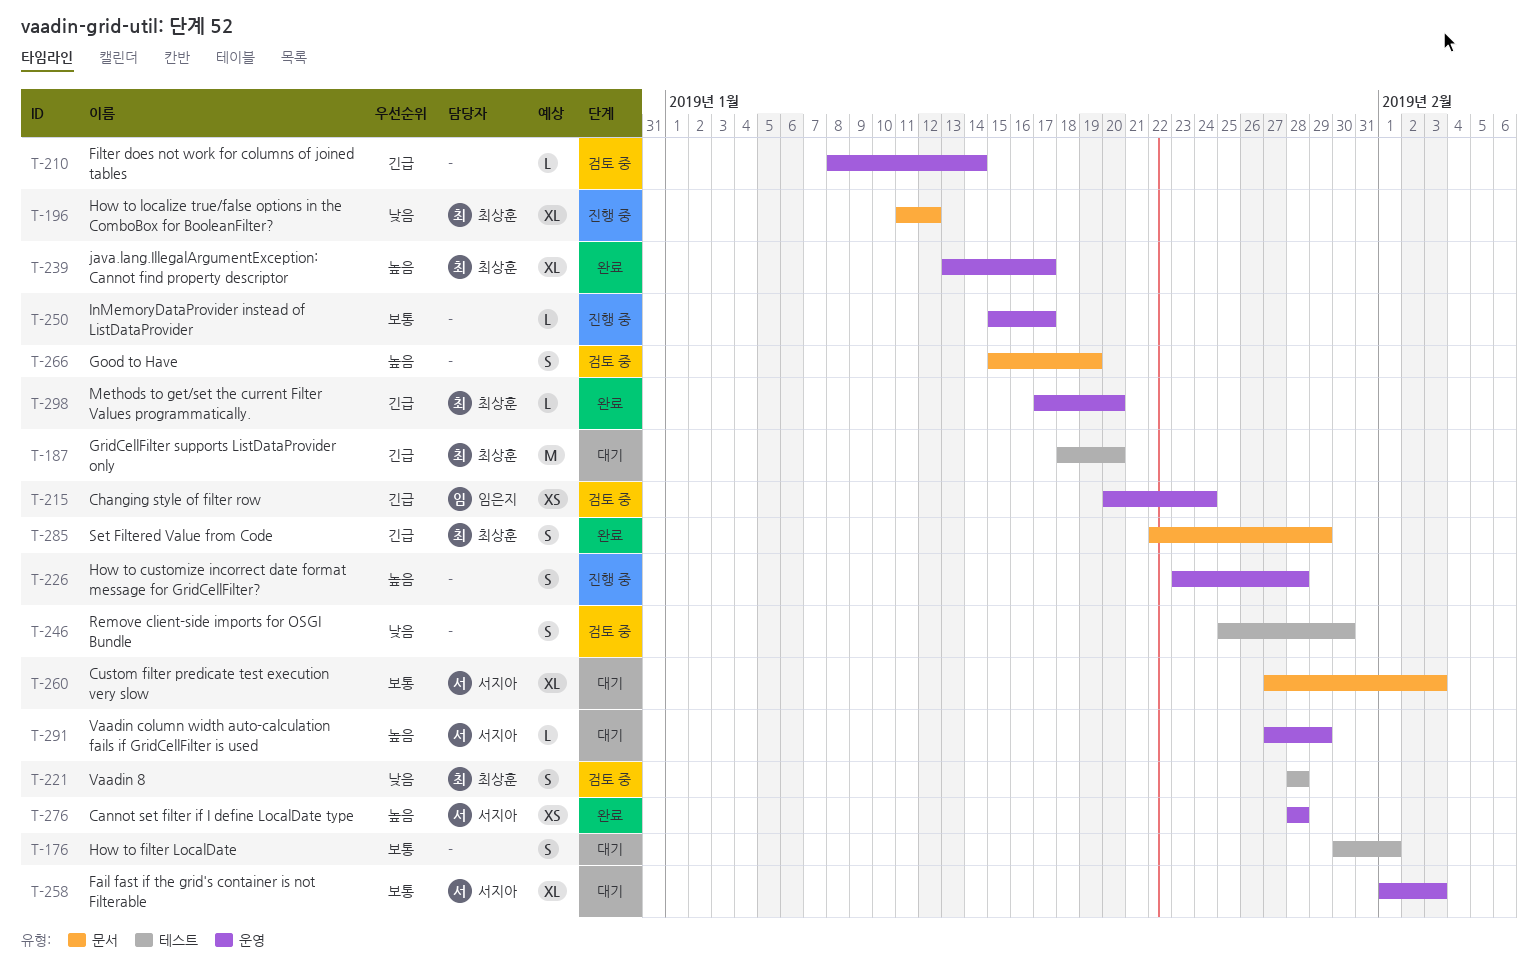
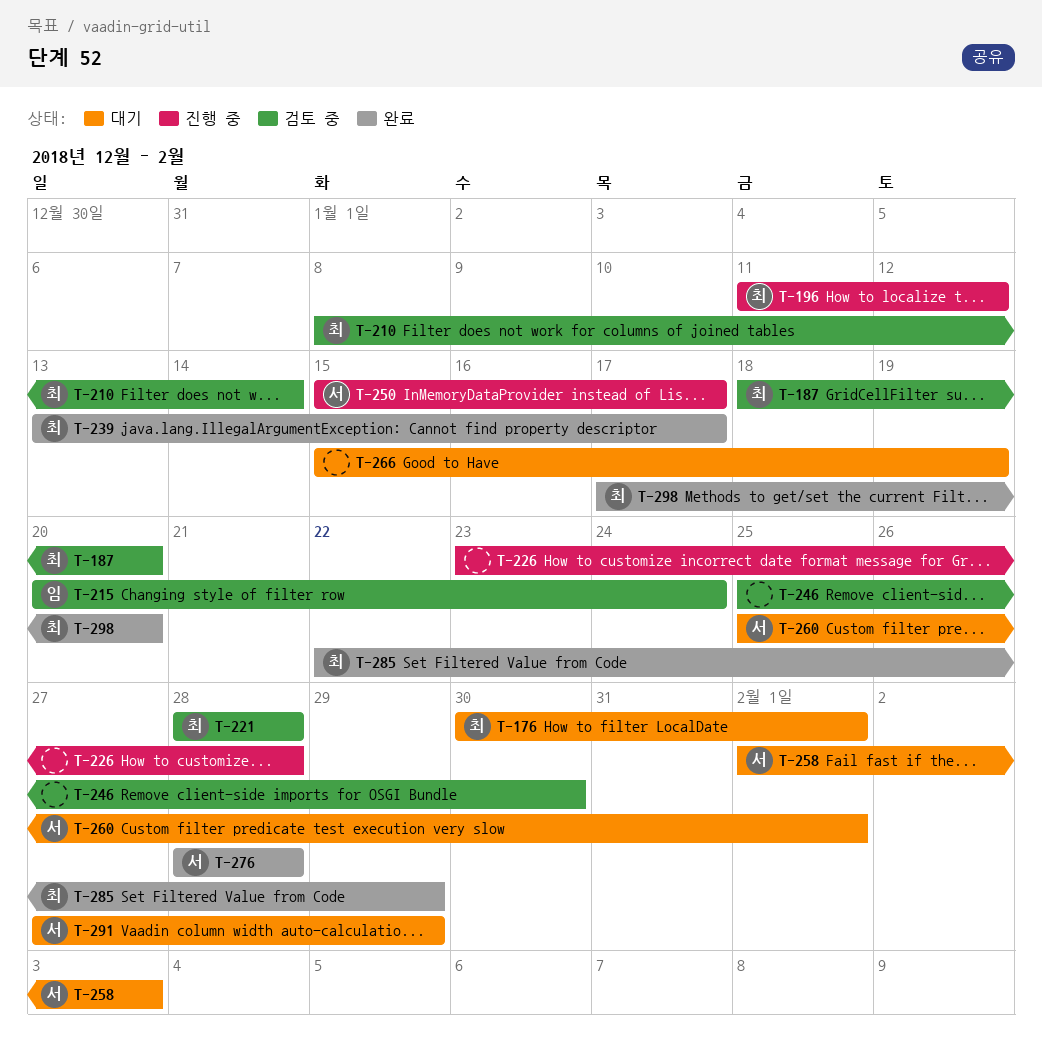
T-176, owner: none -> 최상훈
T-187, status: 대기 -> 검토 중
T-210, owner: none -> 최상훈
T-250, owner: none -> 서지아
T-260, start: Jan 27 -> Jan 25
T-260, due: Feb 3 -> Feb 1
T-266, status: 검토 중 -> 대기

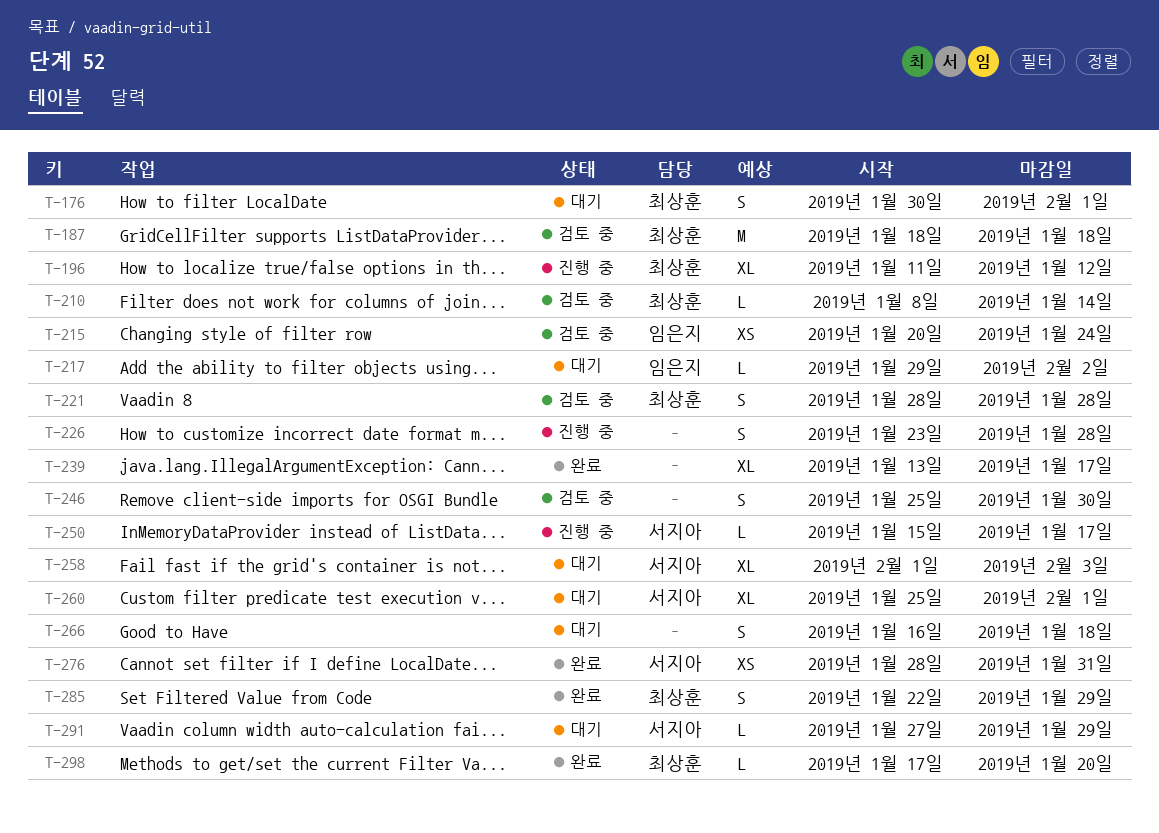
T-187, due: Jan 20 -> Jan 18
T-217: none -> present
T-239, owner: 최상훈 -> none
T-266, start: Jan 15 -> Jan 16
T-266, due: Jan 19 -> Jan 18
T-276, due: Jan 28 -> Jan 31

